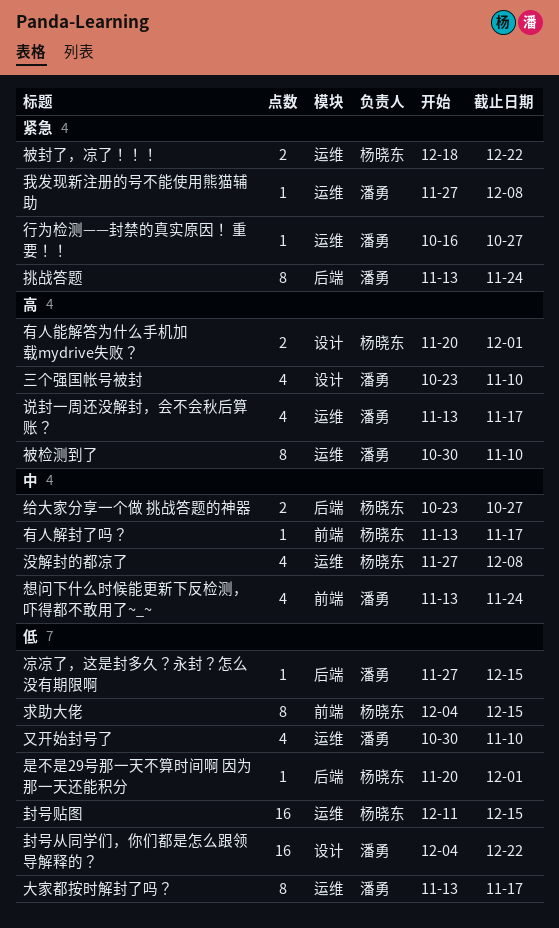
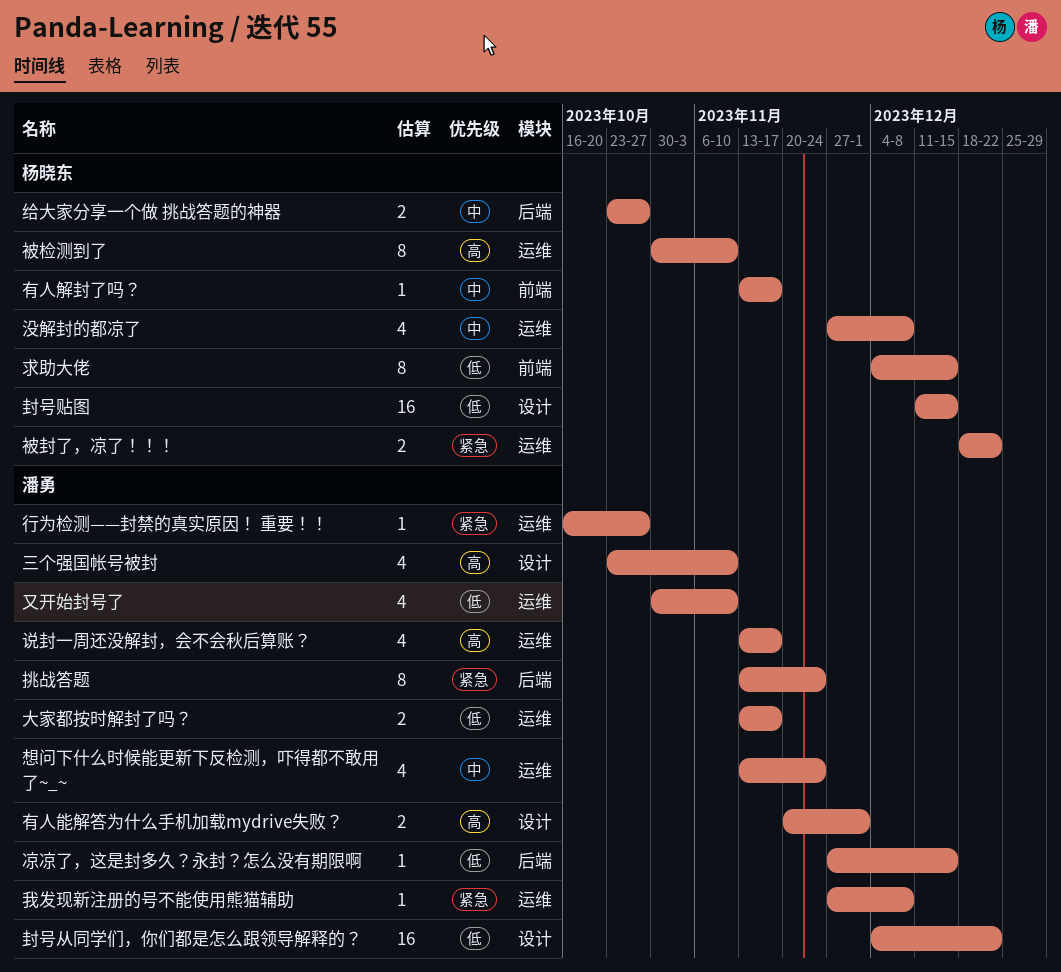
大家都按时解封了吗？, estimate: 8 -> 2
封号贴图, label: 运维 -> 设计
想问下什么时候能更新下反检测，吓得都不敢用了~_~, label: 前端 -> 运维
是不是29号那一天不算时间啊 因为那一天还能积分: present -> none
有人能解答为什么手机加载mydrive失败？, owner: 杨晓东 -> 潘勇
被检测到了, owner: 潘勇 -> 杨晓东

